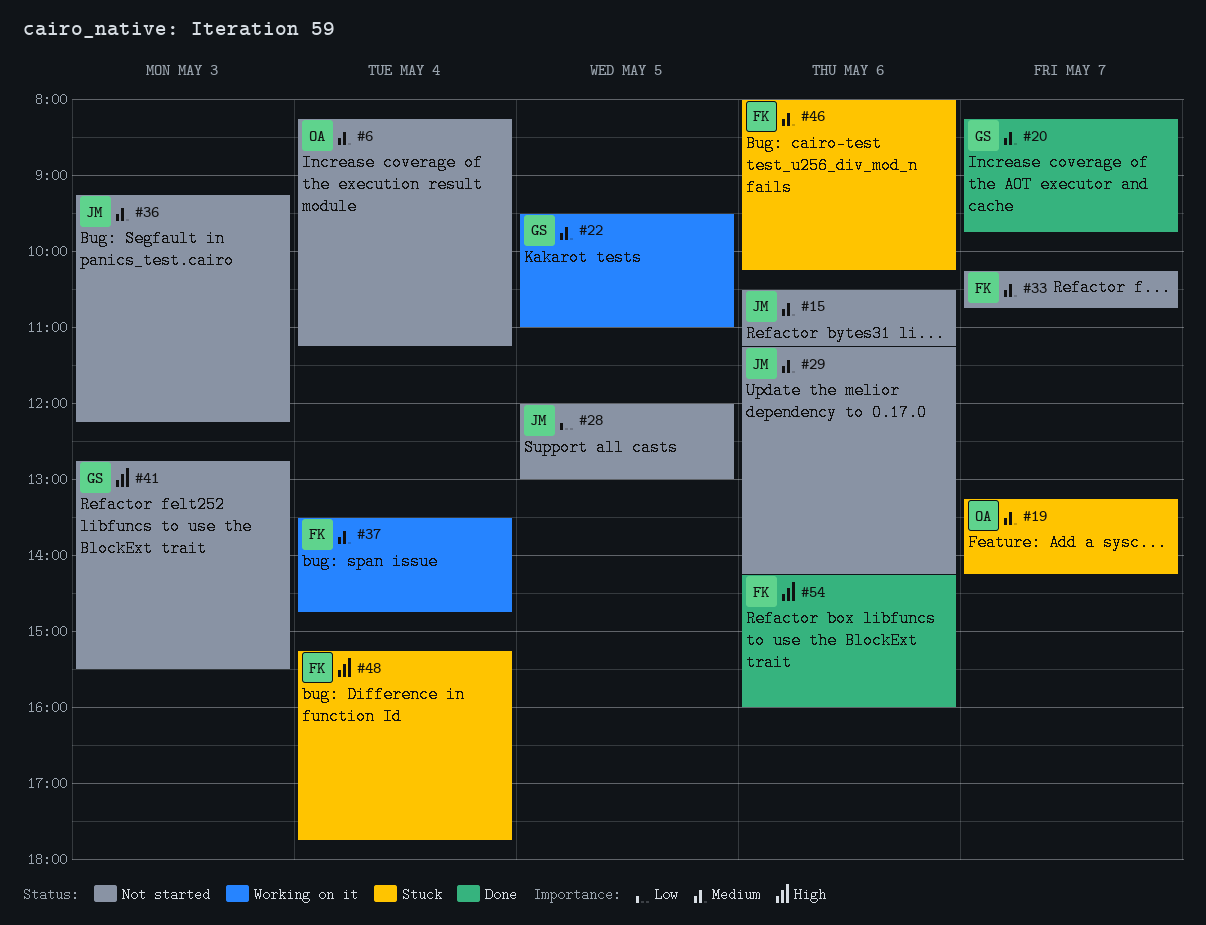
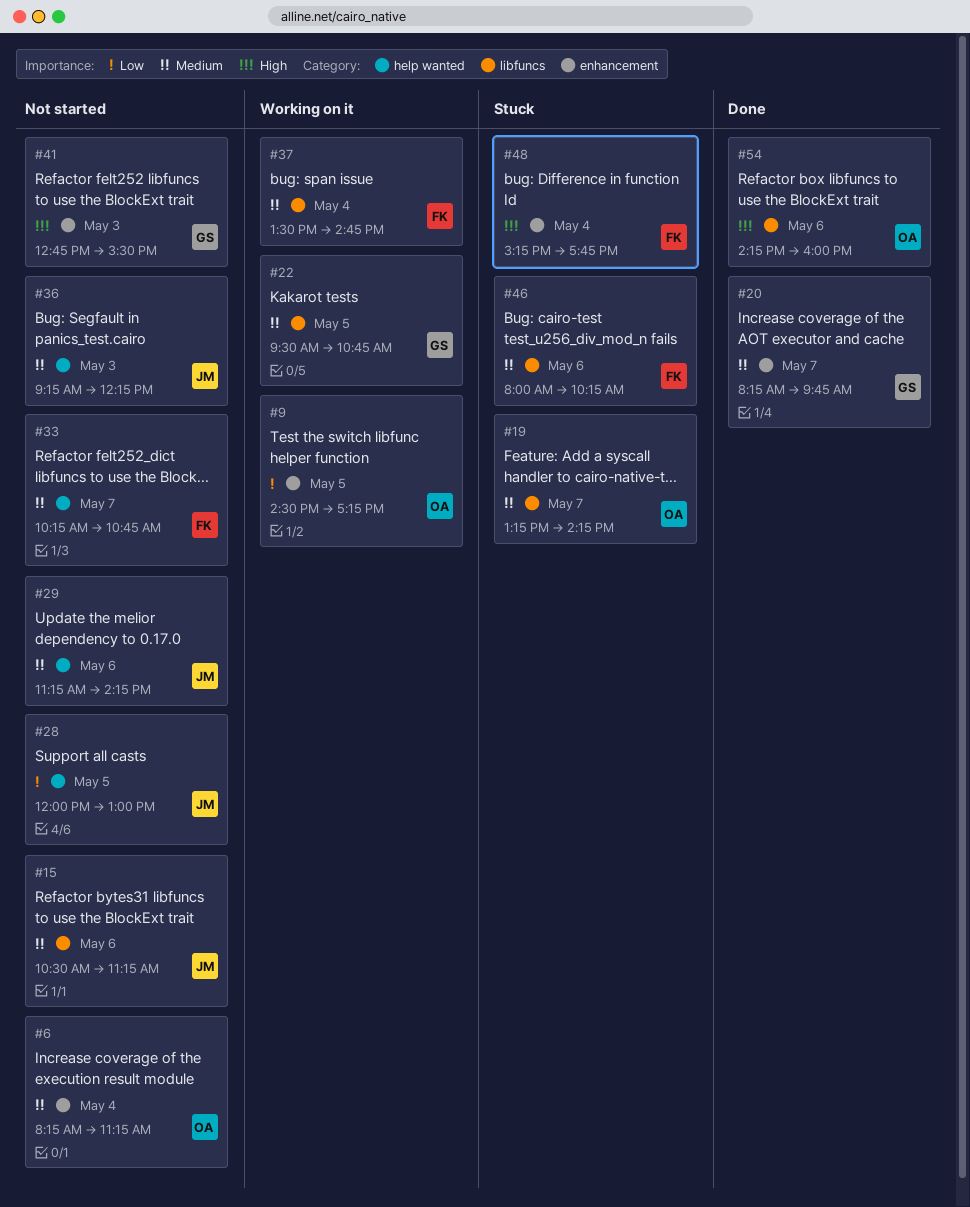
#9: none -> present
#22, ends: 11:00 -> 10:45
#54, owner: FK -> OA

